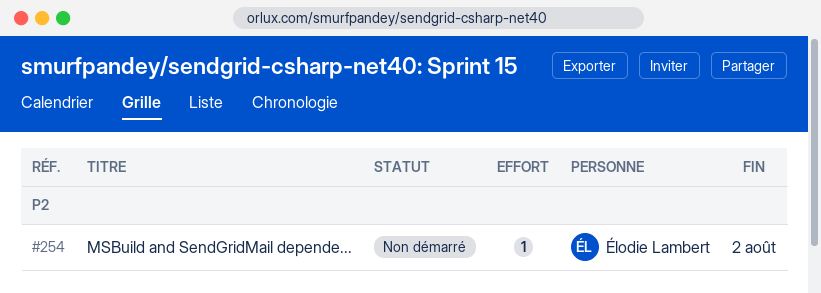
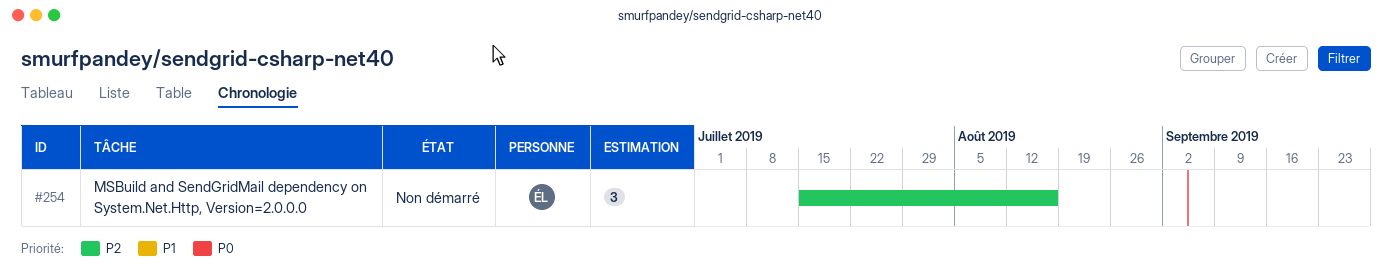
#254, estimate: 1 -> 3
#254, due: Aug 2 -> Aug 16

